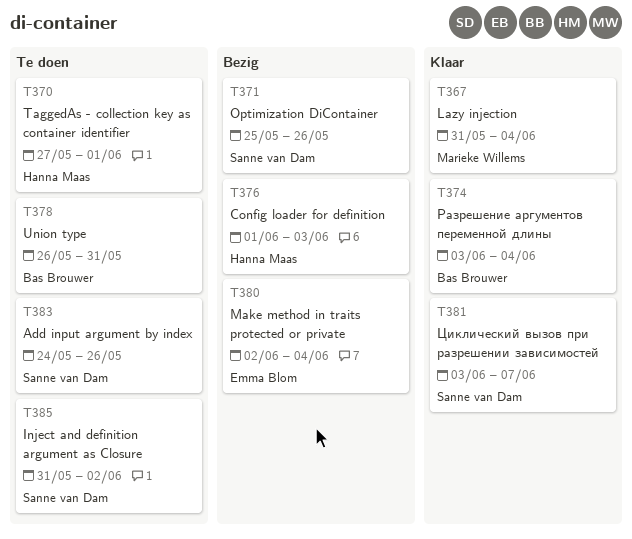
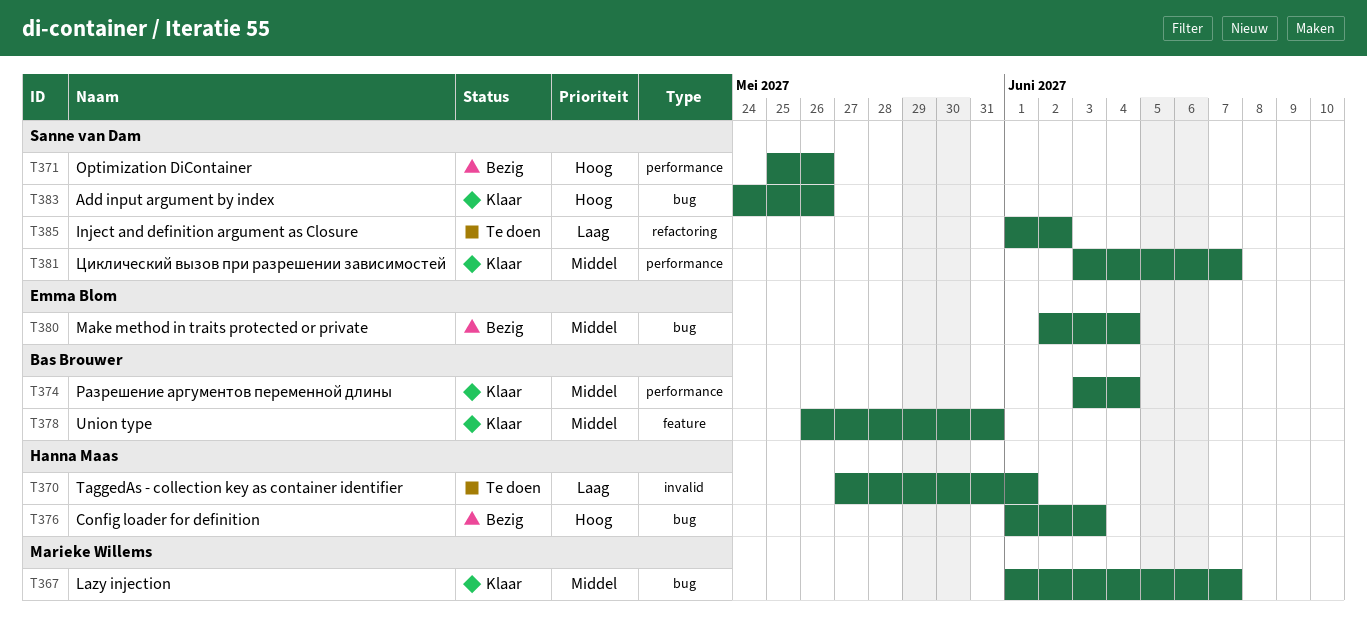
T367, start: May 31 -> Jun 1
T367, due: Jun 4 -> Jun 7
T378, status: Te doen -> Klaar
T383, status: Te doen -> Klaar
T385, start: May 31 -> Jun 1

